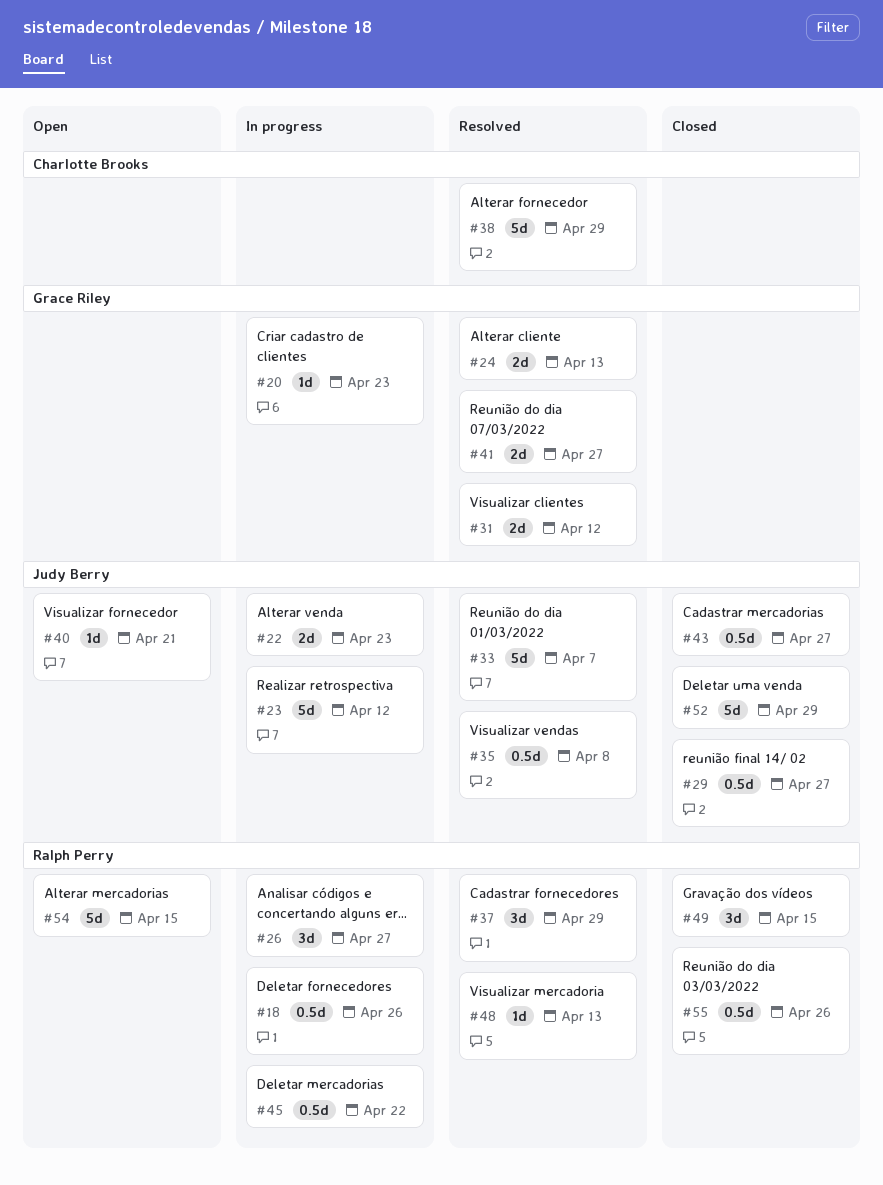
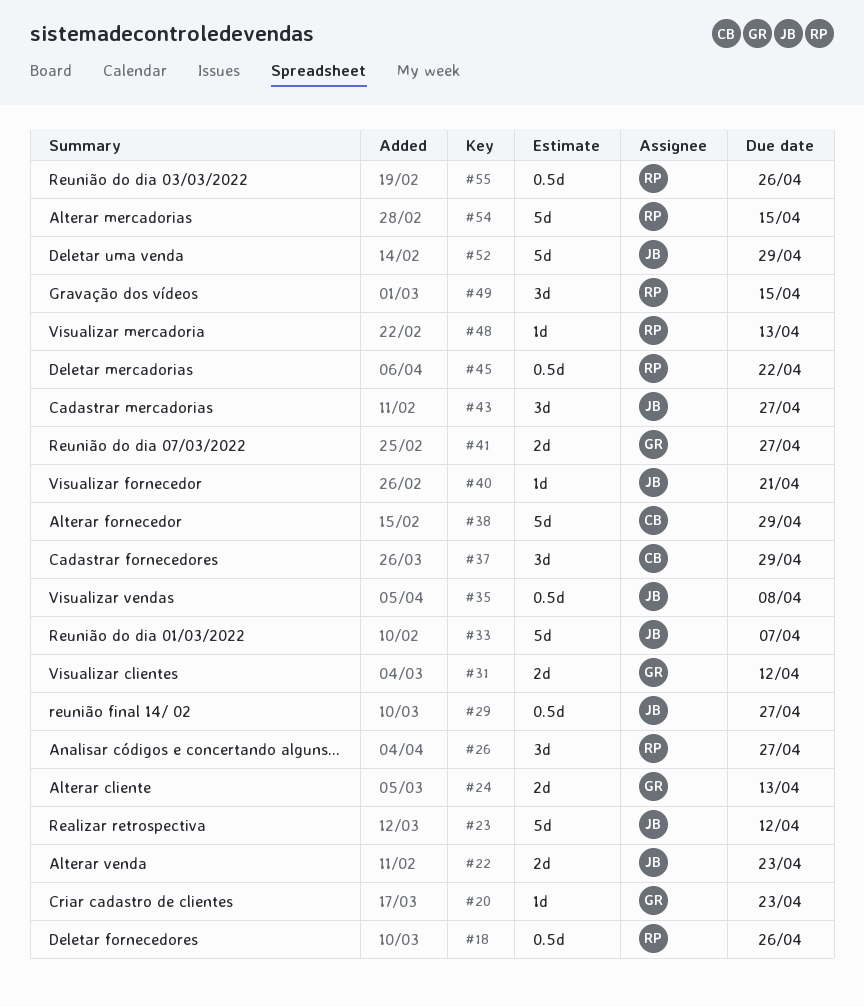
#37, owner: Ralph Perry -> Charlotte Brooks
#43, estimate: 0.5d -> 3d

